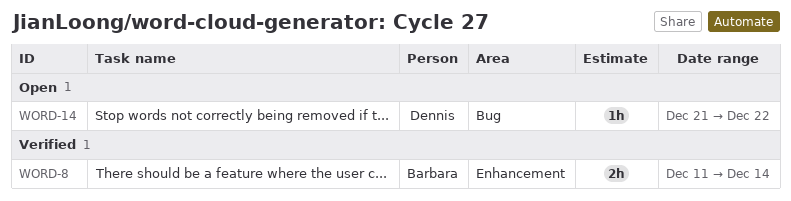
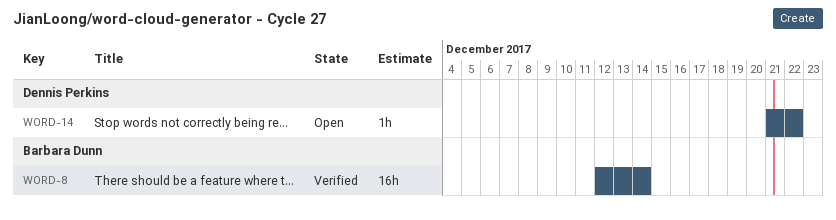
WORD-8, estimate: 2h -> 16h
WORD-8, start: Dec 11 -> Dec 12

